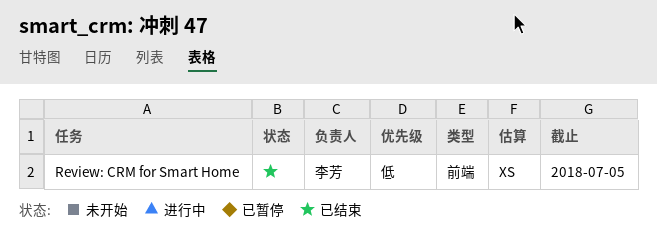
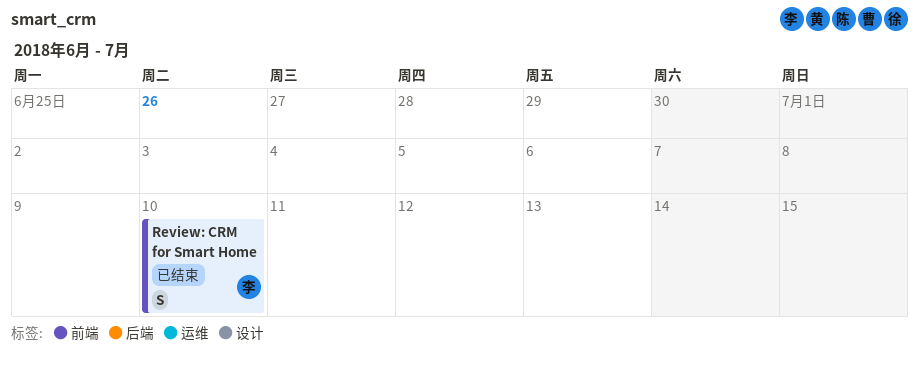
Review: CRM for Smart Home, estimate: XS -> S
Review: CRM for Smart Home, due: Jul 5 -> Jul 10

